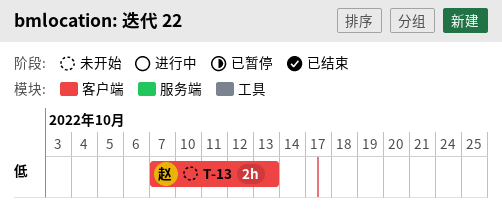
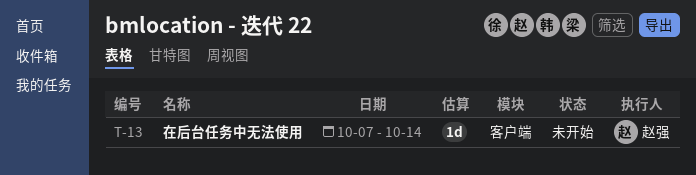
T-13, estimate: 2h -> 1d
T-13, due: Oct 13 -> Oct 14

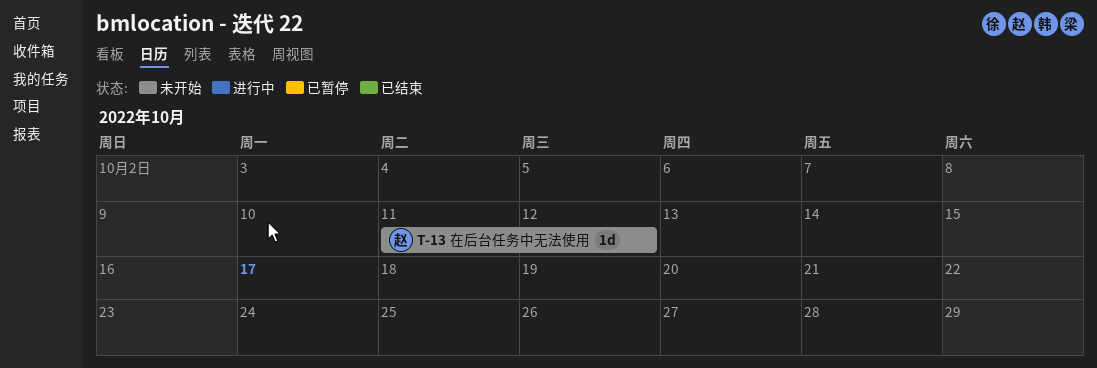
T-13, start: Oct 7 -> Oct 11
T-13, due: Oct 14 -> Oct 12

